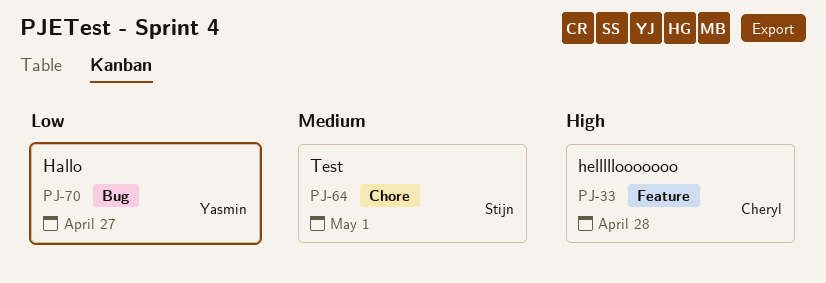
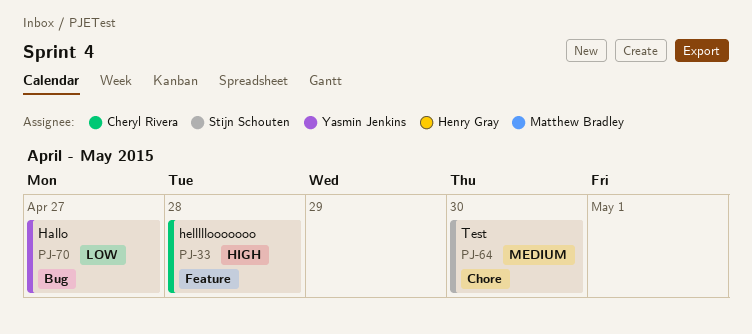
PJ-64, due: May 1 -> Apr 30

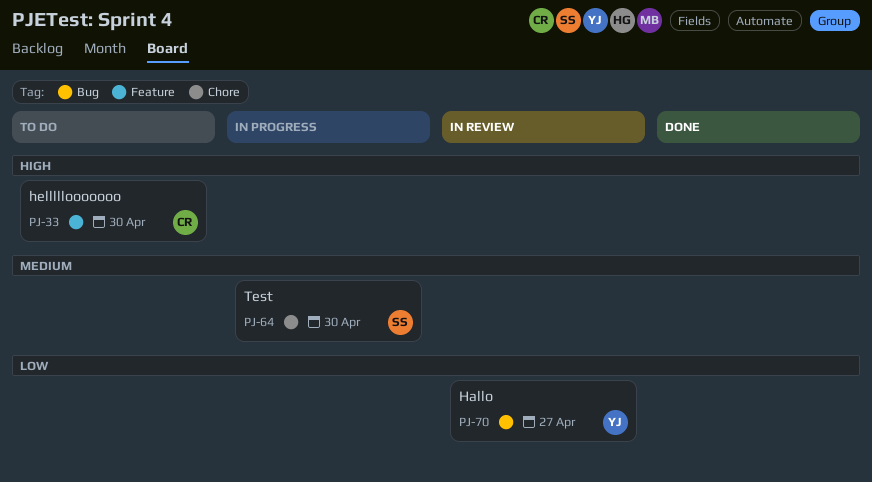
PJ-33, due: Apr 28 -> Apr 30

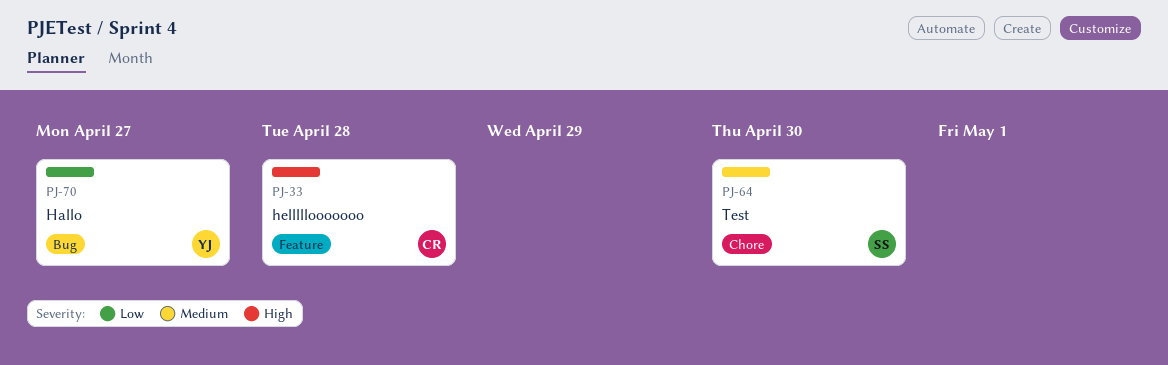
PJ-33, due: Apr 30 -> Apr 28

